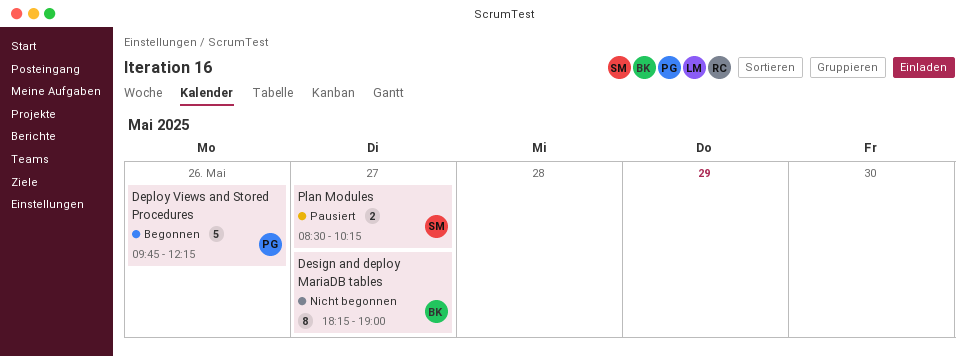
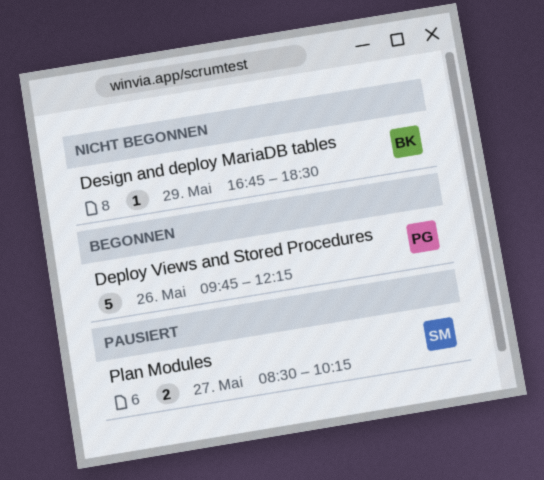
Design and deploy MariaDB tables, estimate: 8 -> 1
Design and deploy MariaDB tables, day: May 27 -> May 29
Design and deploy MariaDB tables, begins: 18:15 -> 16:45
Design and deploy MariaDB tables, ends: 19:00 -> 18:30

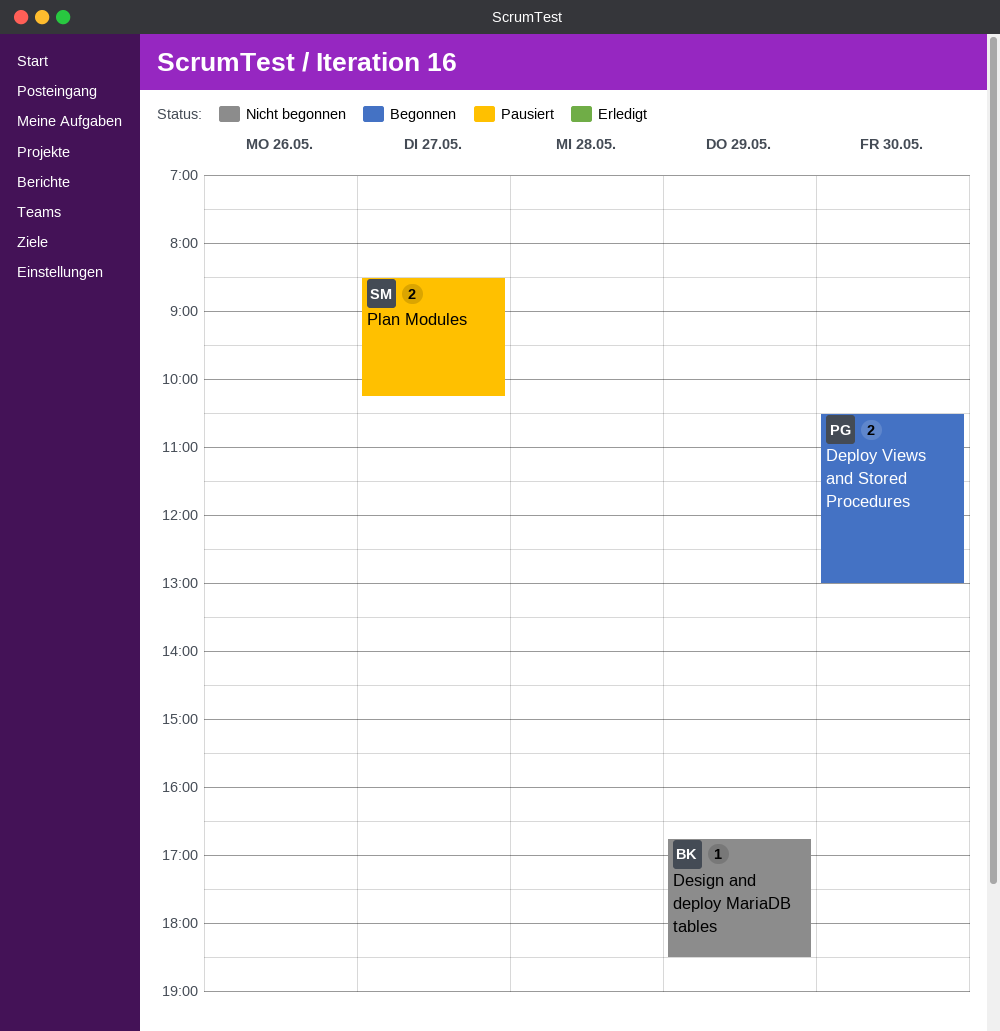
Deploy Views and Stored Procedures, estimate: 5 -> 2
Deploy Views and Stored Procedures, day: May 26 -> May 30
Deploy Views and Stored Procedures, begins: 09:45 -> 10:30
Deploy Views and Stored Procedures, ends: 12:15 -> 13:00

